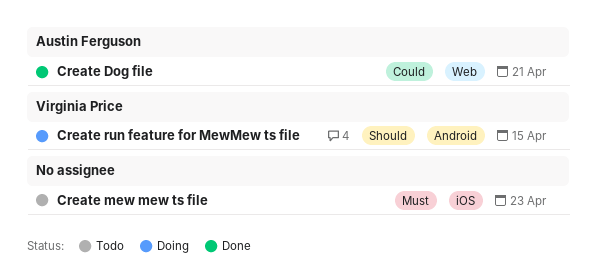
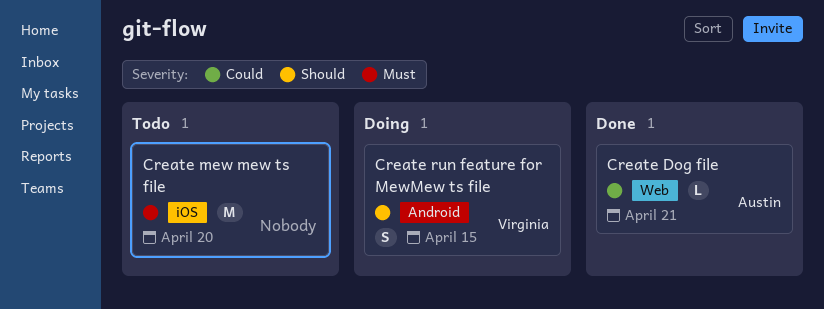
Create mew mew ts file, due: Apr 23 -> Apr 20

